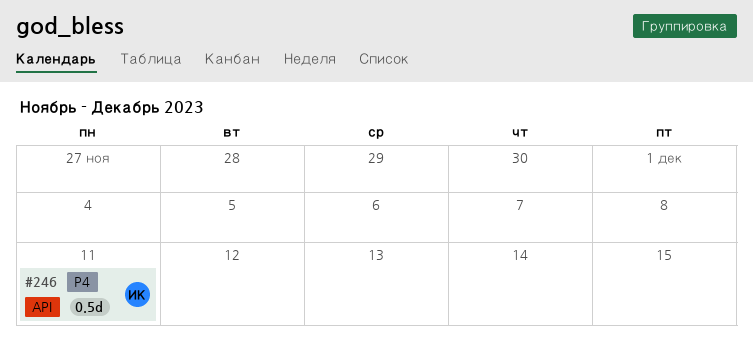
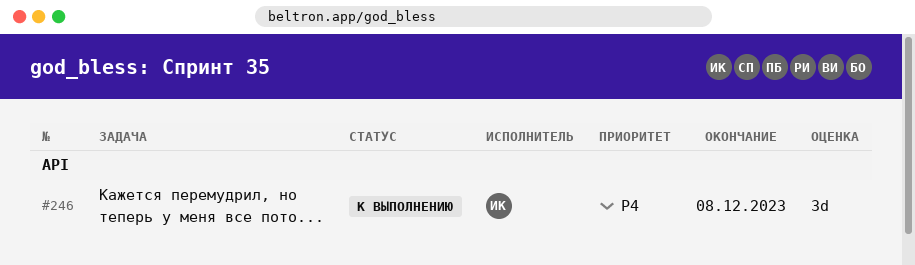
#246, estimate: 0.5d -> 3d
#246, due: Dec 11 -> Dec 8

